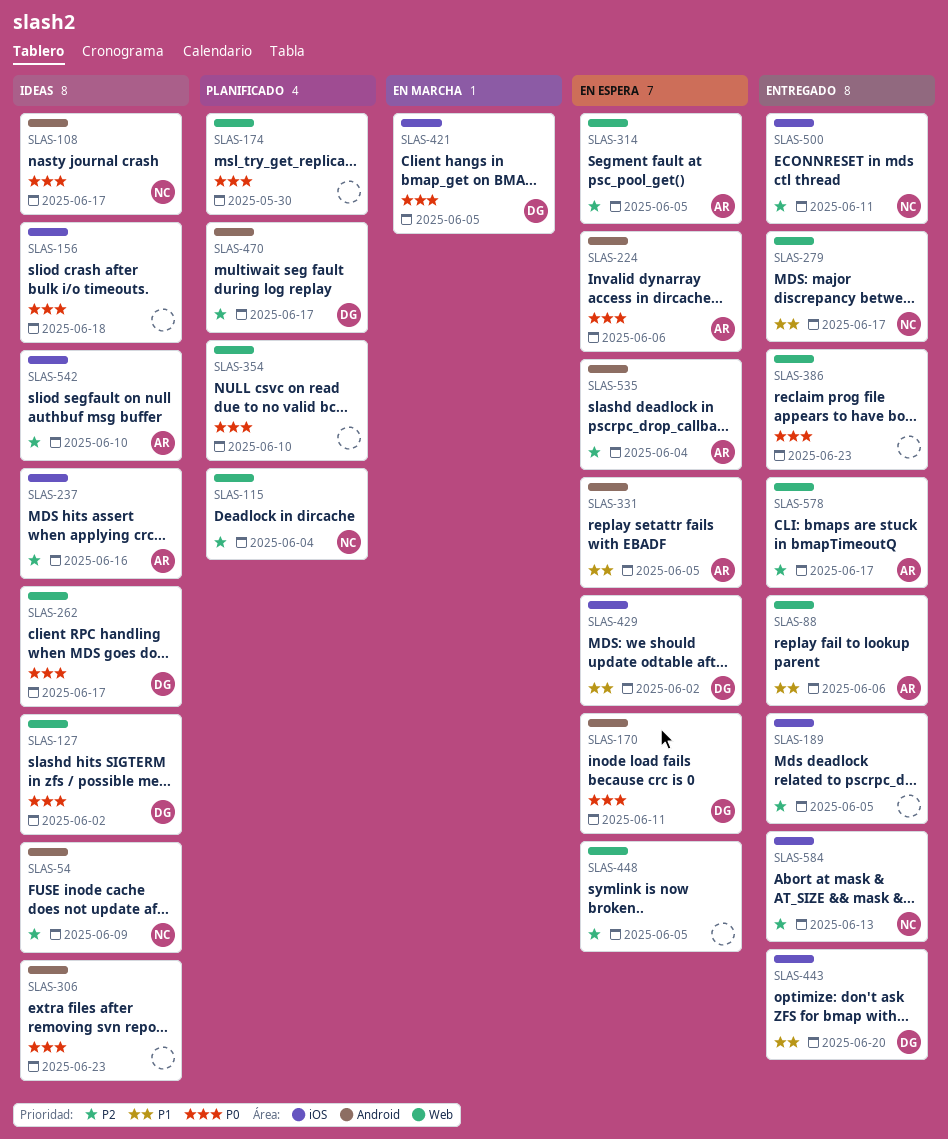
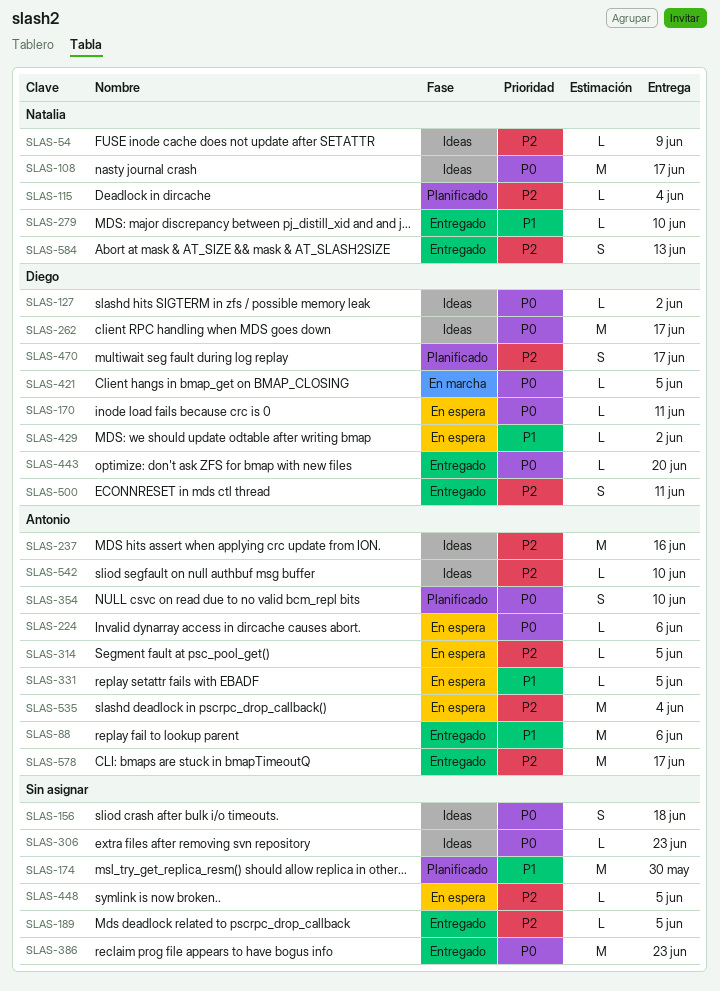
SLAS-174, priority: P0 -> P1
SLAS-279, due: Jun 17 -> Jun 10
SLAS-354, owner: none -> Antonio
SLAS-443, priority: P1 -> P0
SLAS-500, owner: Natalia -> Diego

